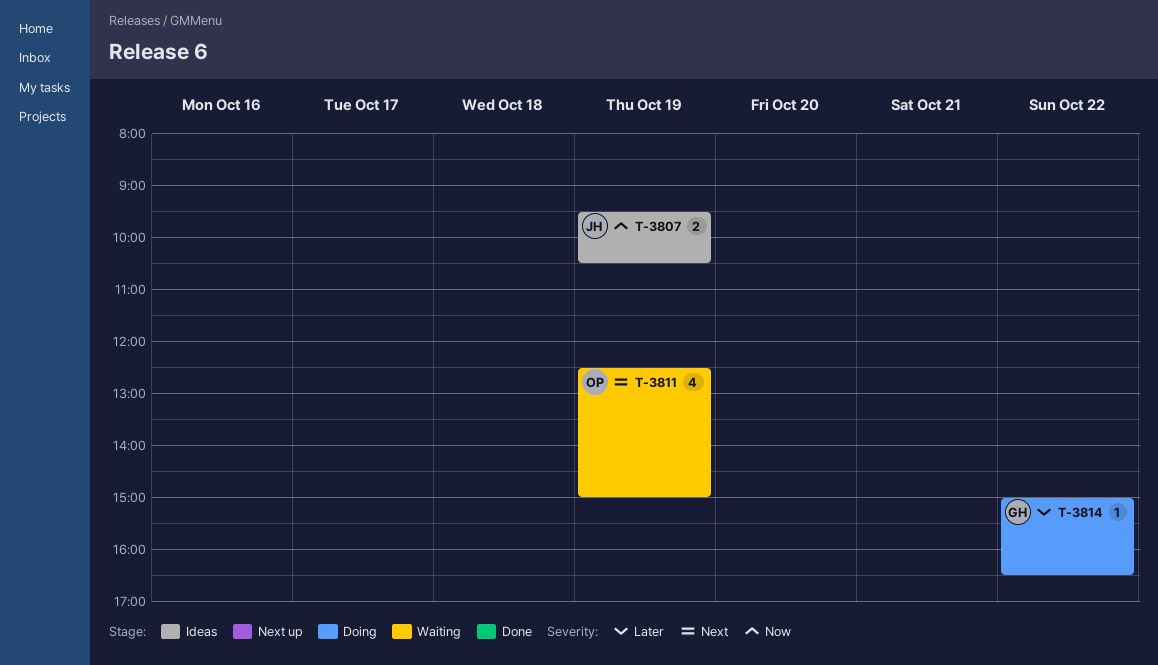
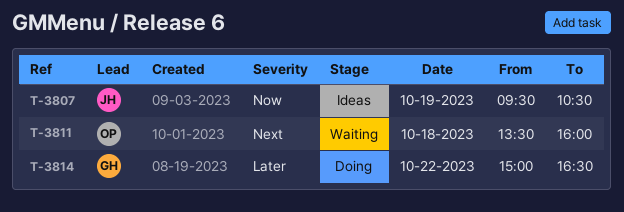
T-3811, day: Oct 19 -> Oct 18
T-3811, begins: 12:30 -> 13:30
T-3811, ends: 15:00 -> 16:00

